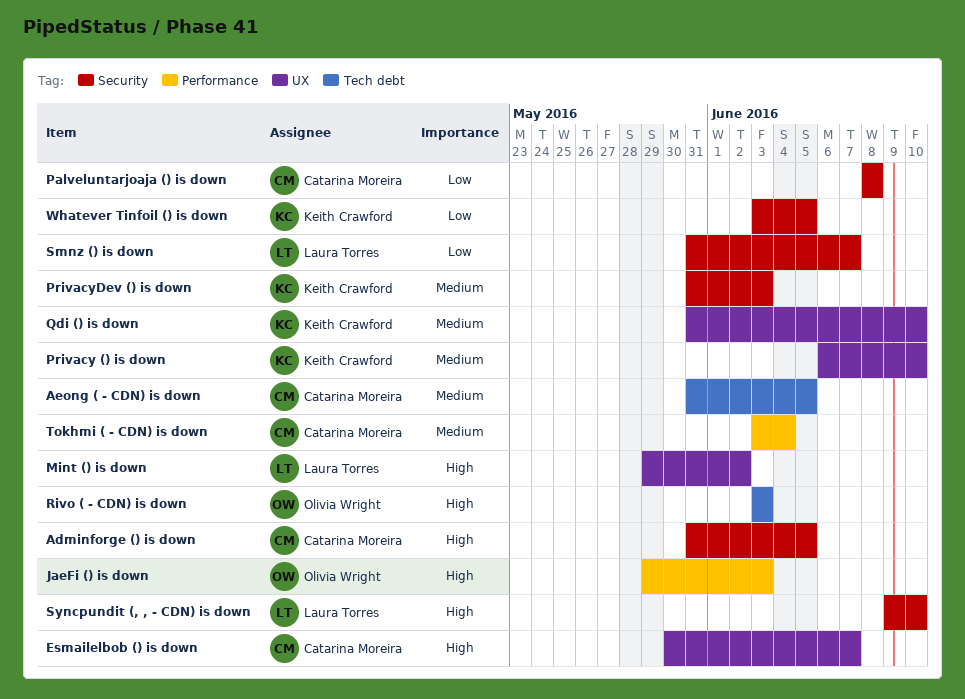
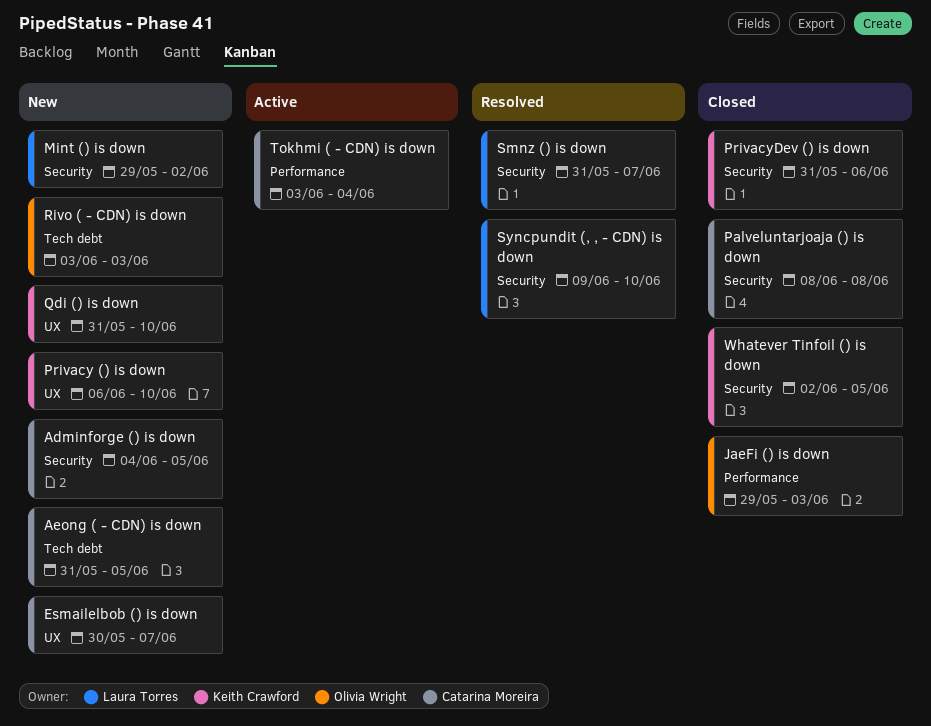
Adminforge () is down, start: May 31 -> Jun 4
Mint () is down, label: UX -> Security
PrivacyDev () is down, due: Jun 3 -> Jun 6
Whatever Tinfoil () is down, start: Jun 3 -> Jun 2

